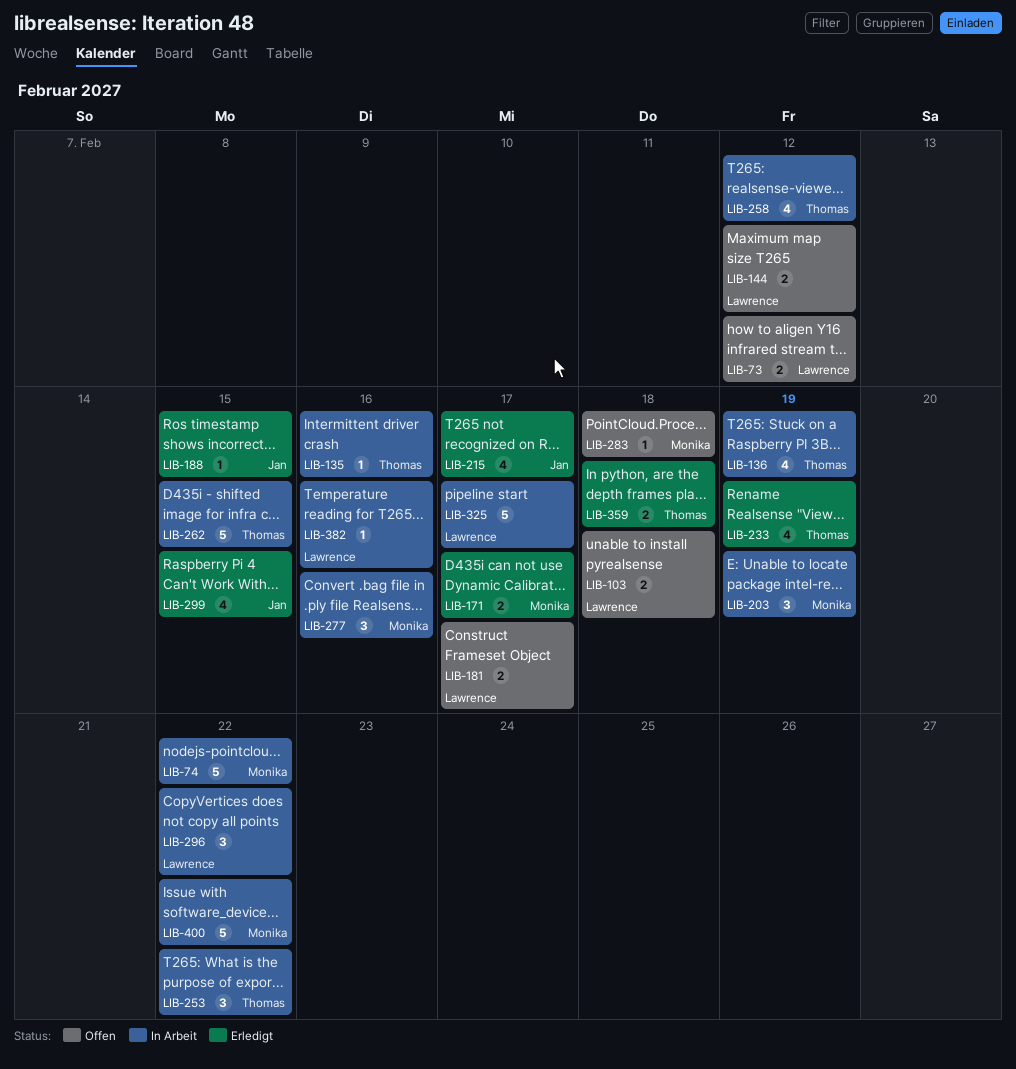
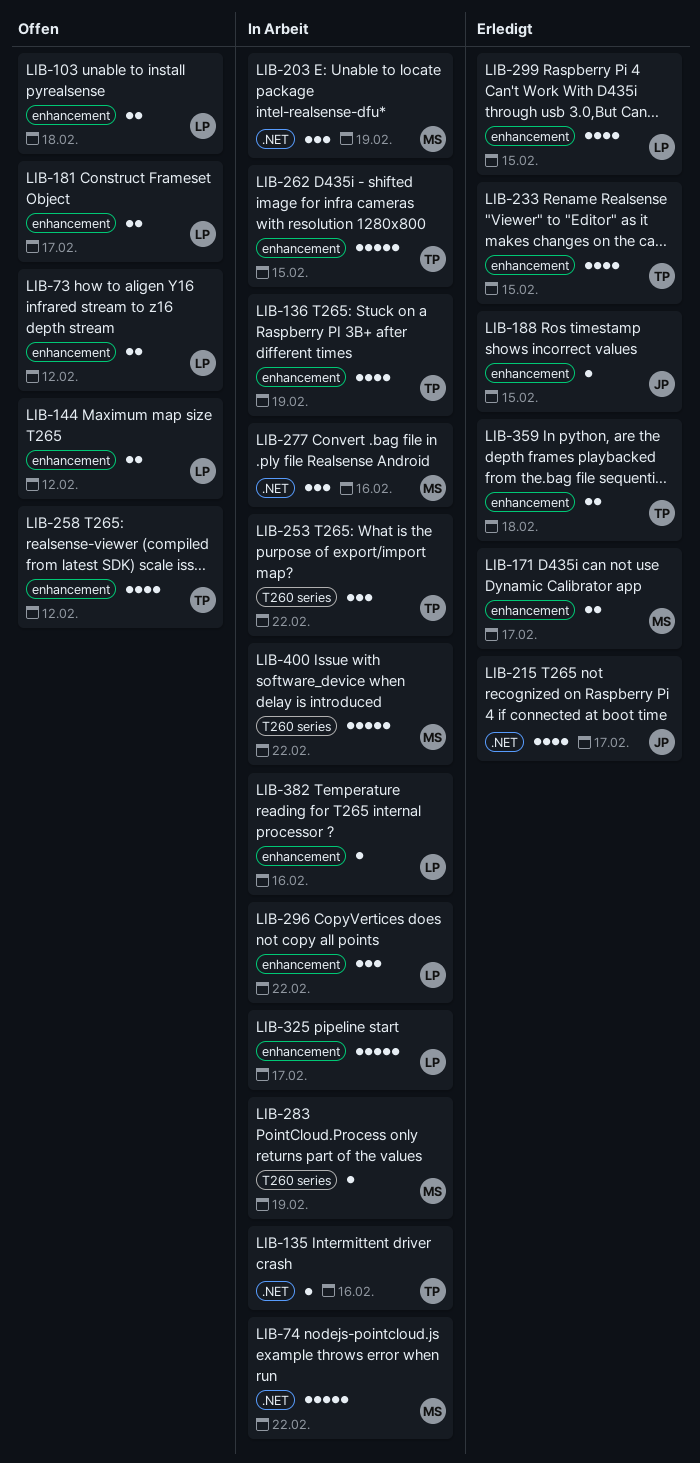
LIB-233, due: Feb 19 -> Feb 15
LIB-258, status: In Arbeit -> Offen
LIB-283, status: Offen -> In Arbeit
LIB-283, due: Feb 18 -> Feb 19
LIB-299, owner: Jan -> Lawrence

